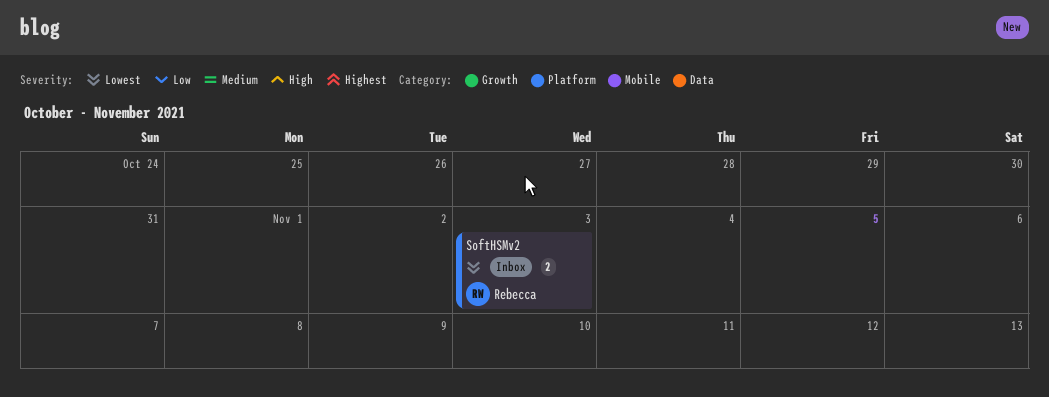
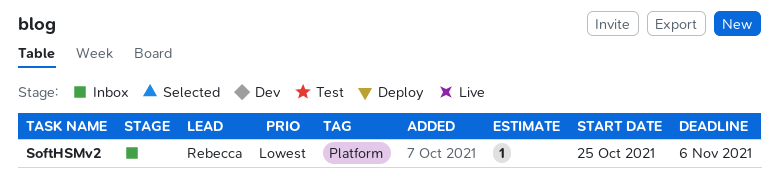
SoftHSMv2, estimate: 2 -> 1
SoftHSMv2, due: Nov 3 -> Nov 6

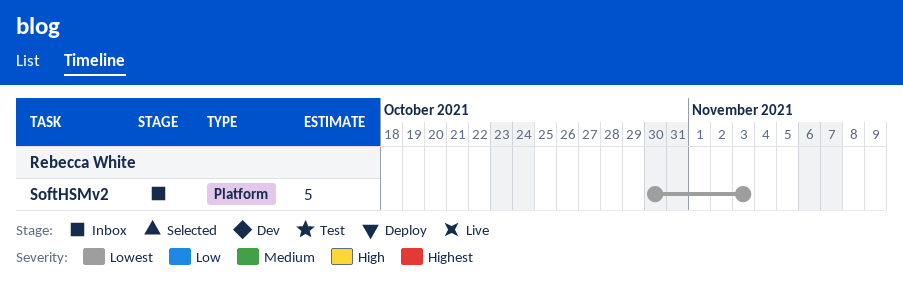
SoftHSMv2, estimate: 1 -> 5
SoftHSMv2, start: Oct 25 -> Oct 30
SoftHSMv2, due: Nov 6 -> Nov 3

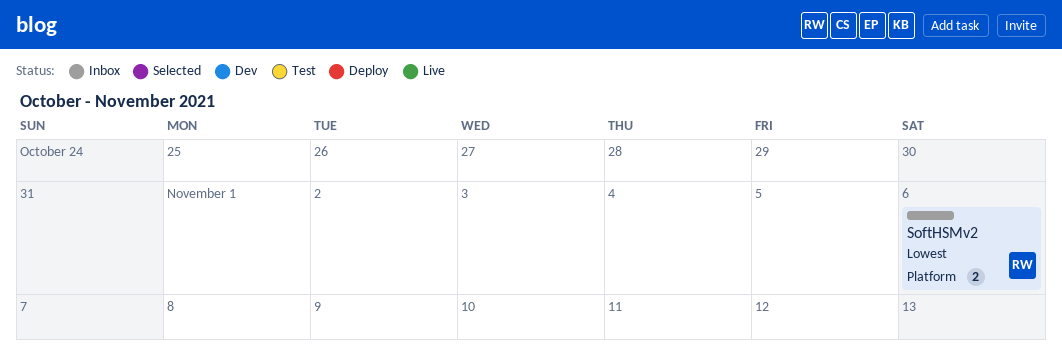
SoftHSMv2, estimate: 5 -> 2
SoftHSMv2, due: Nov 3 -> Nov 6

